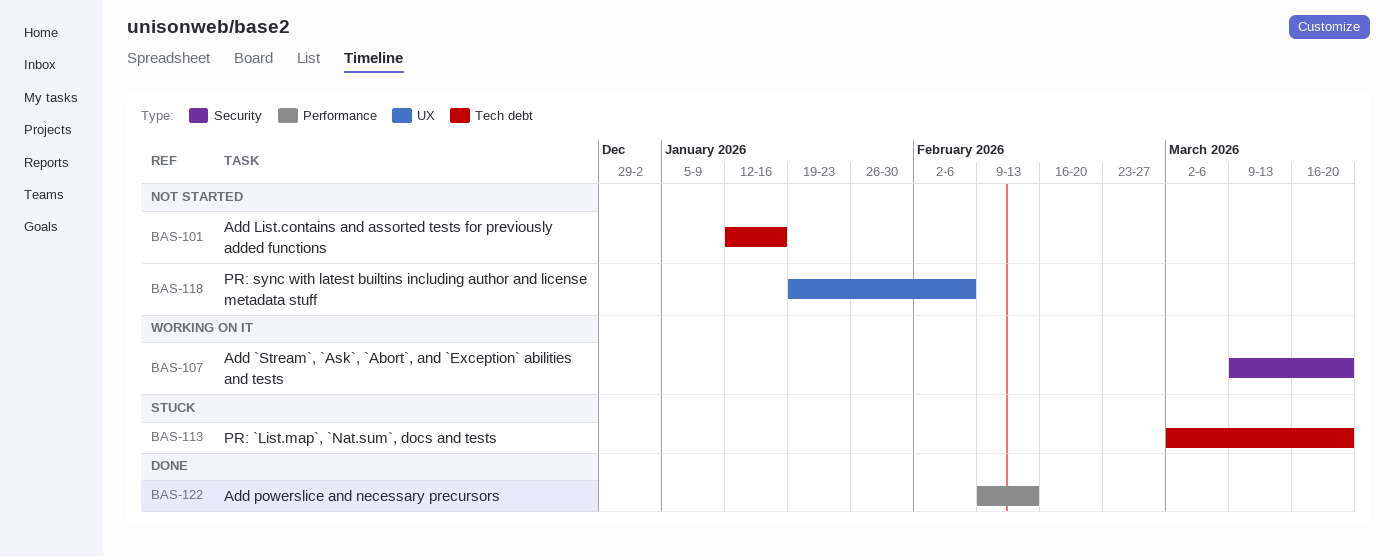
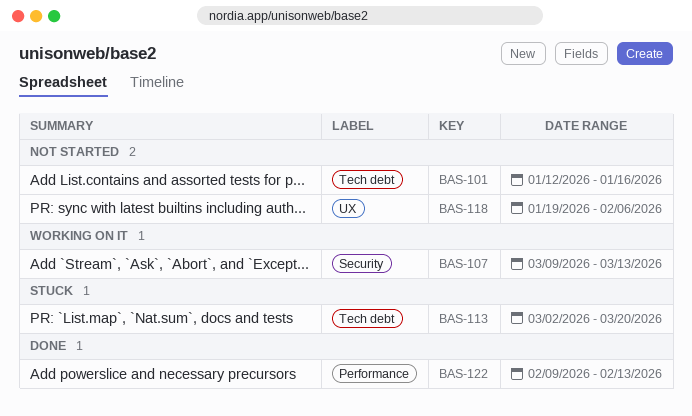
BAS-107, due: Mar 20 -> Mar 13

